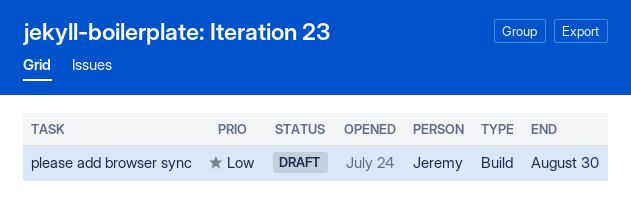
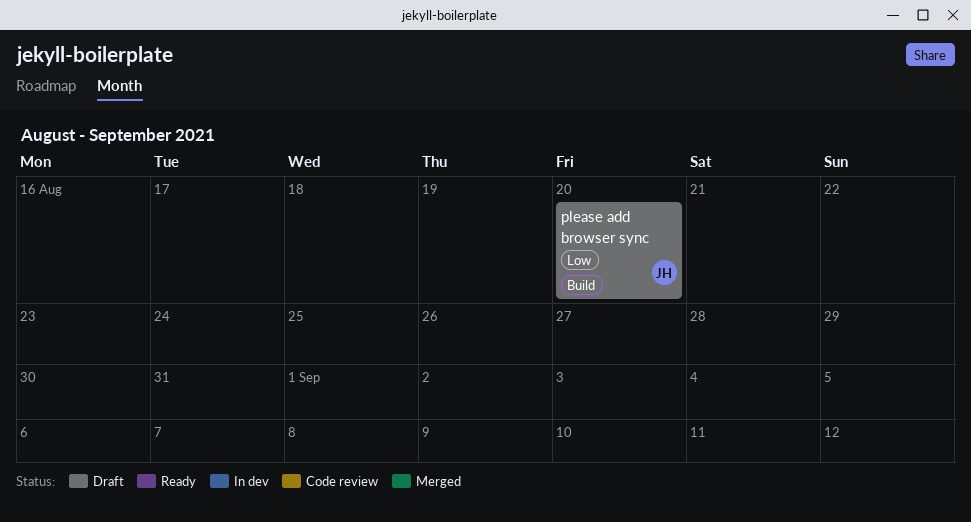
please add browser sync, due: Aug 30 -> Aug 20

